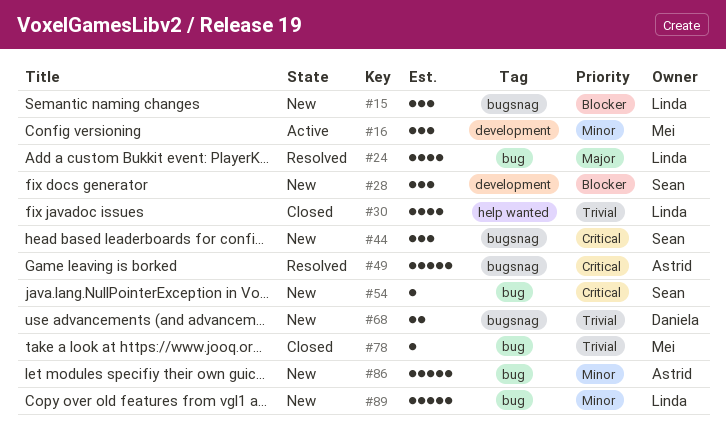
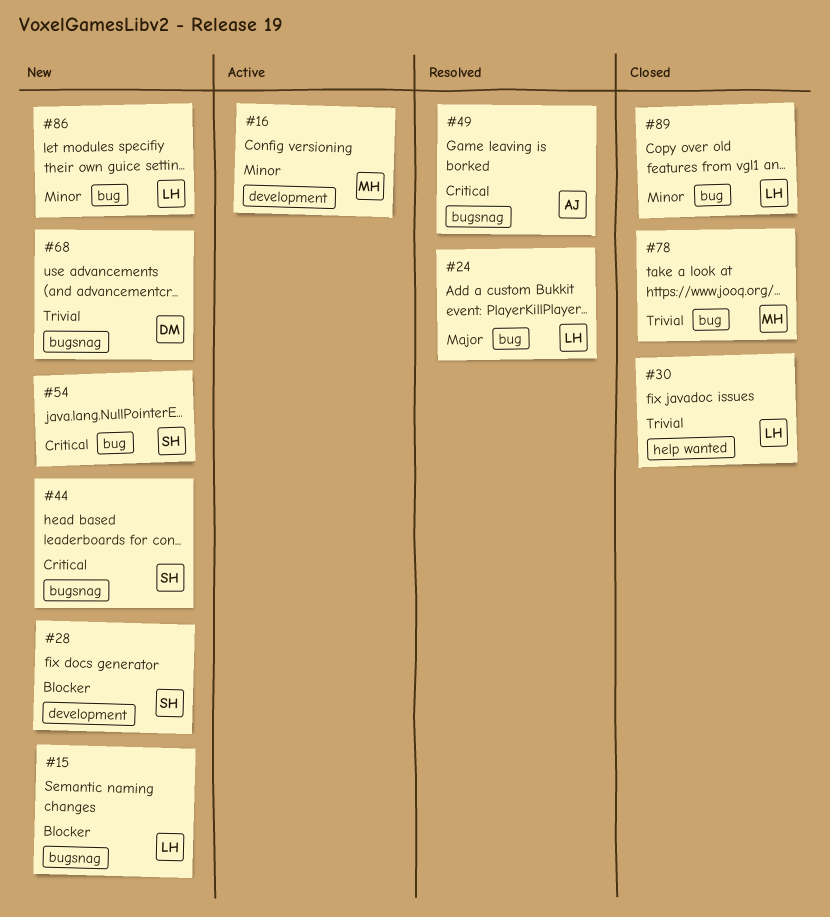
#86, owner: Astrid -> Linda
#89, status: New -> Closed

